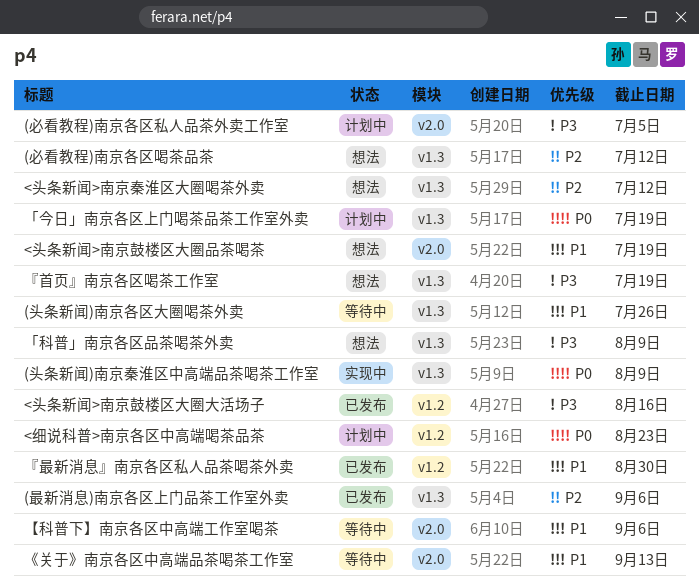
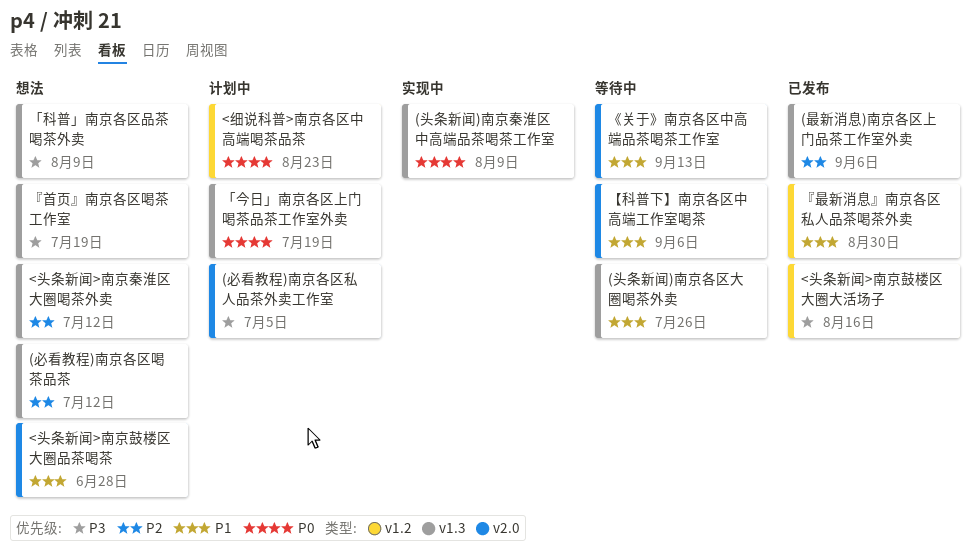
<头条新闻>南京鼓楼区大圈品茶喝茶, due: Jul 19 -> Jun 28

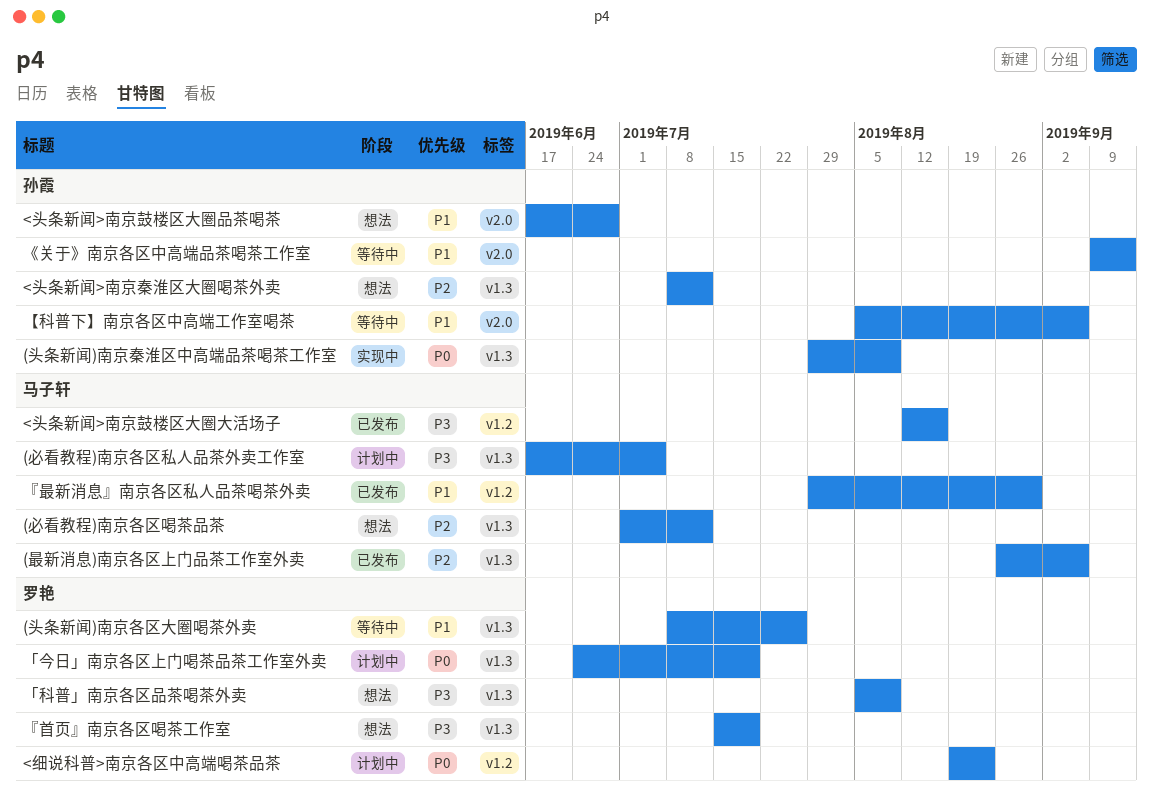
(必看教程)南京各区私人品茶外卖工作室, label: v2.0 -> v1.3

